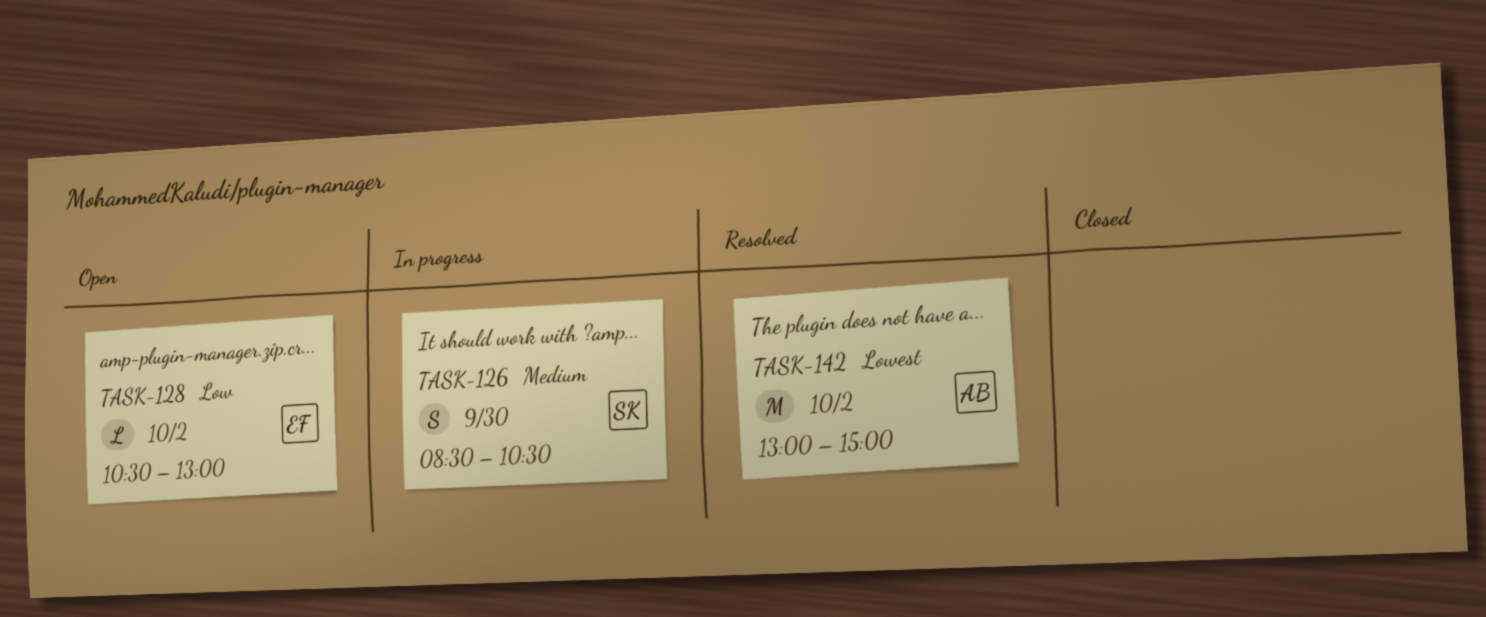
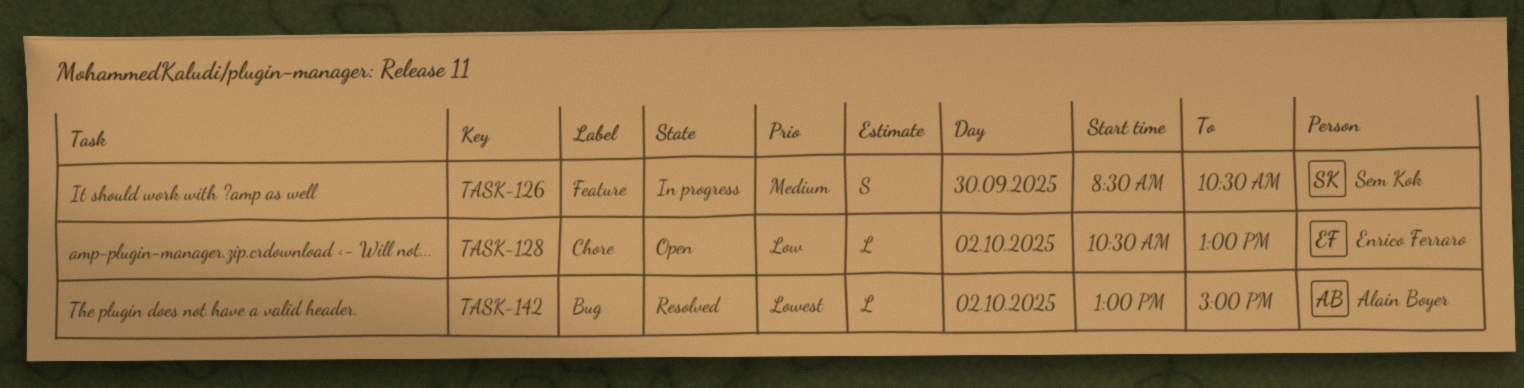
TASK-142, estimate: M -> L

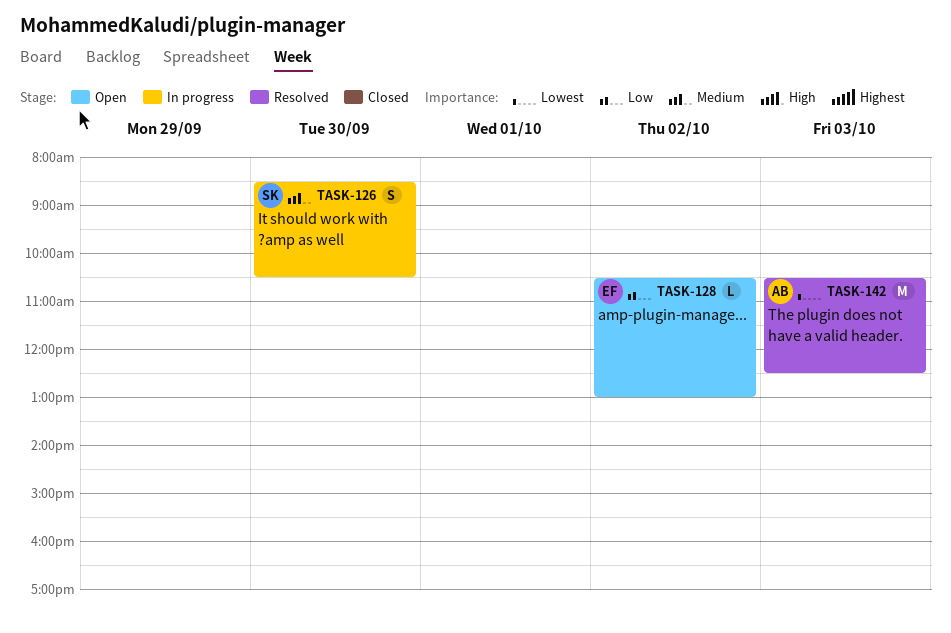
TASK-142, estimate: L -> M
TASK-142, day: Oct 2 -> Oct 3
TASK-142, begins: 13:00 -> 10:30
TASK-142, ends: 15:00 -> 12:30

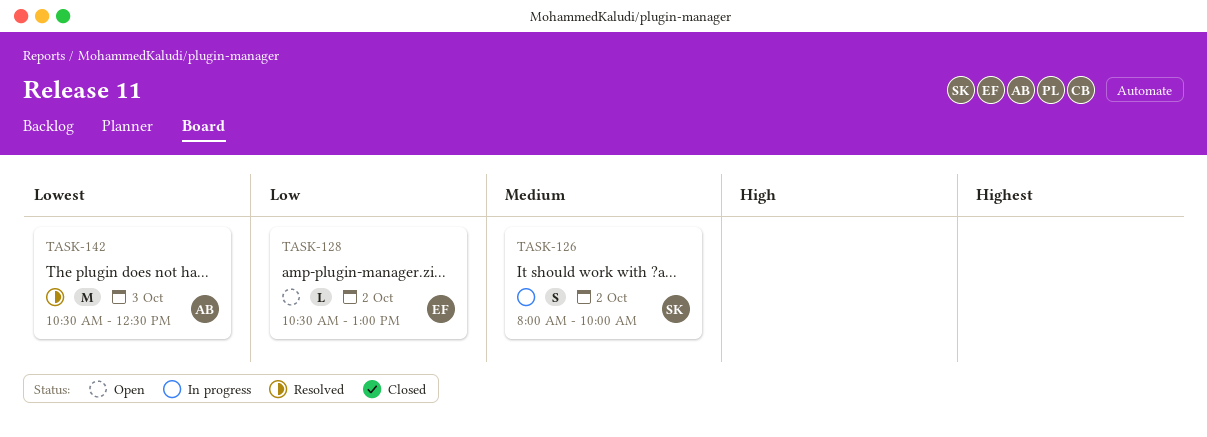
TASK-126, day: Sep 30 -> Oct 2
TASK-126, begins: 08:30 -> 08:00
TASK-126, ends: 10:30 -> 10:00

